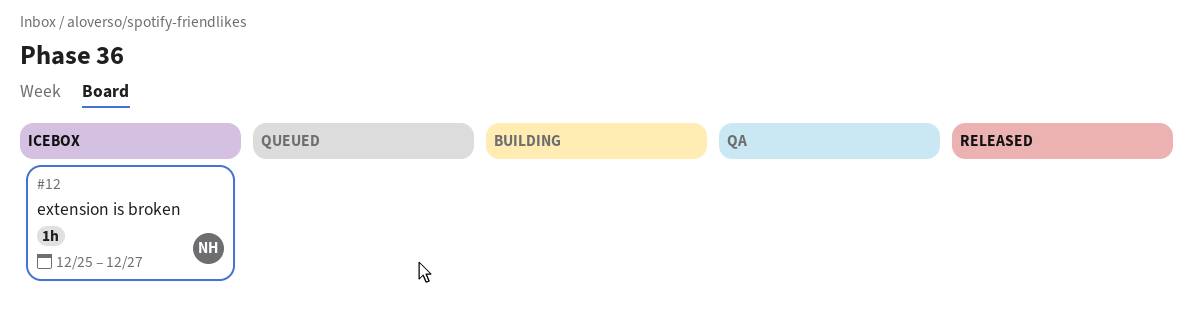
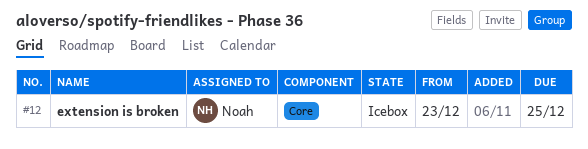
#12, start: Dec 25 -> Dec 23
#12, due: Dec 27 -> Dec 25

